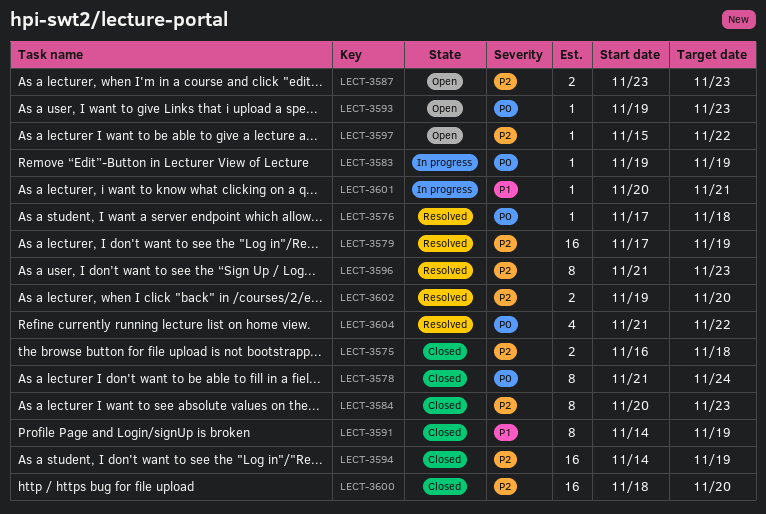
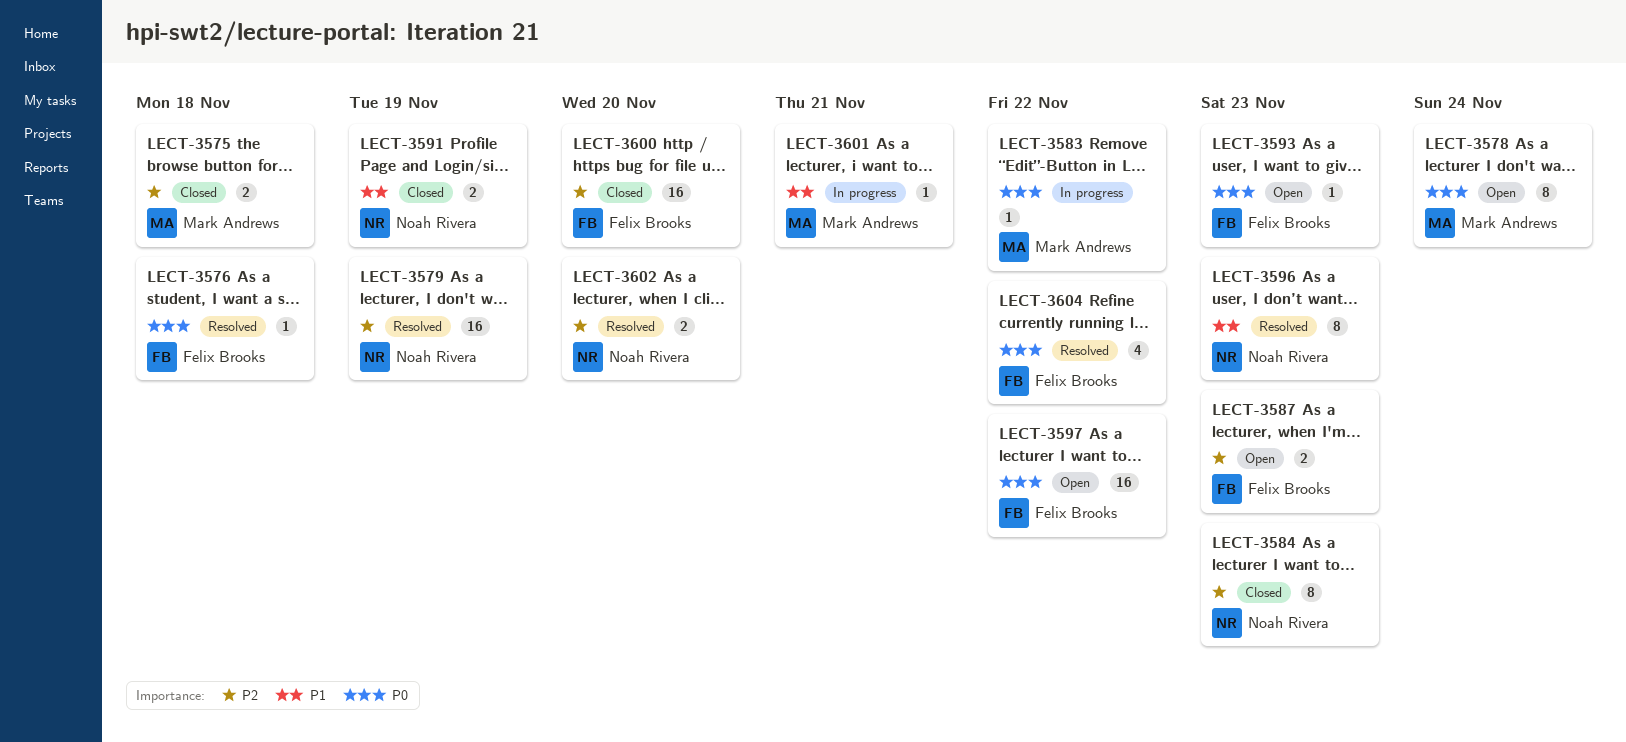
LECT-3578, status: Closed -> Open
LECT-3583, due: Nov 19 -> Nov 22
LECT-3591, estimate: 8 -> 2
LECT-3594: present -> none
LECT-3596, priority: P2 -> P1
LECT-3597, priority: P2 -> P0
LECT-3597, estimate: 1 -> 16

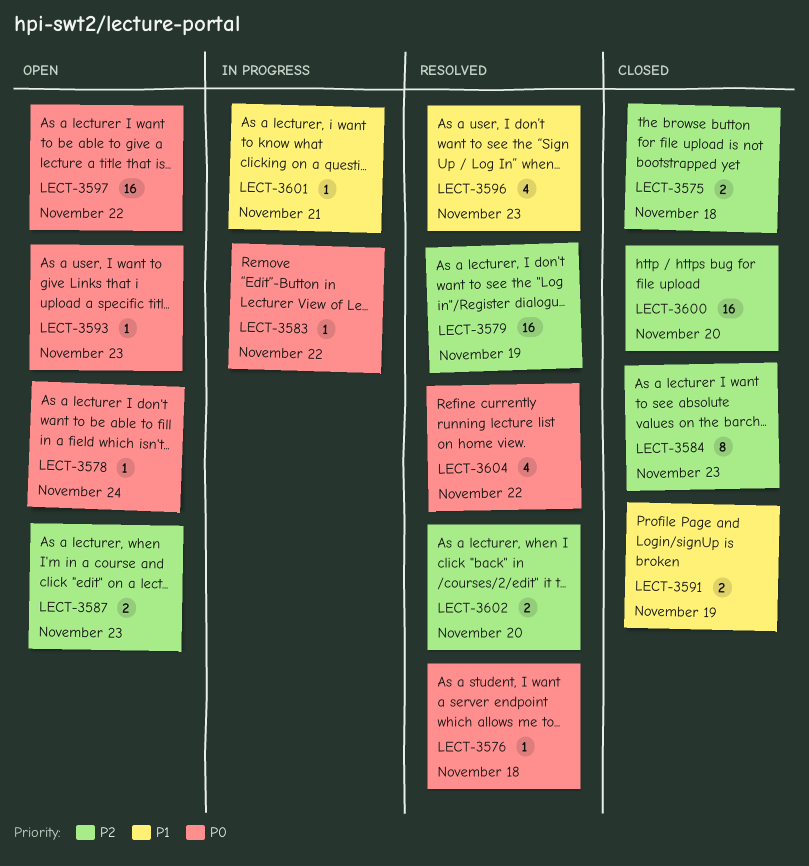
LECT-3578, estimate: 8 -> 1
LECT-3596, estimate: 8 -> 4

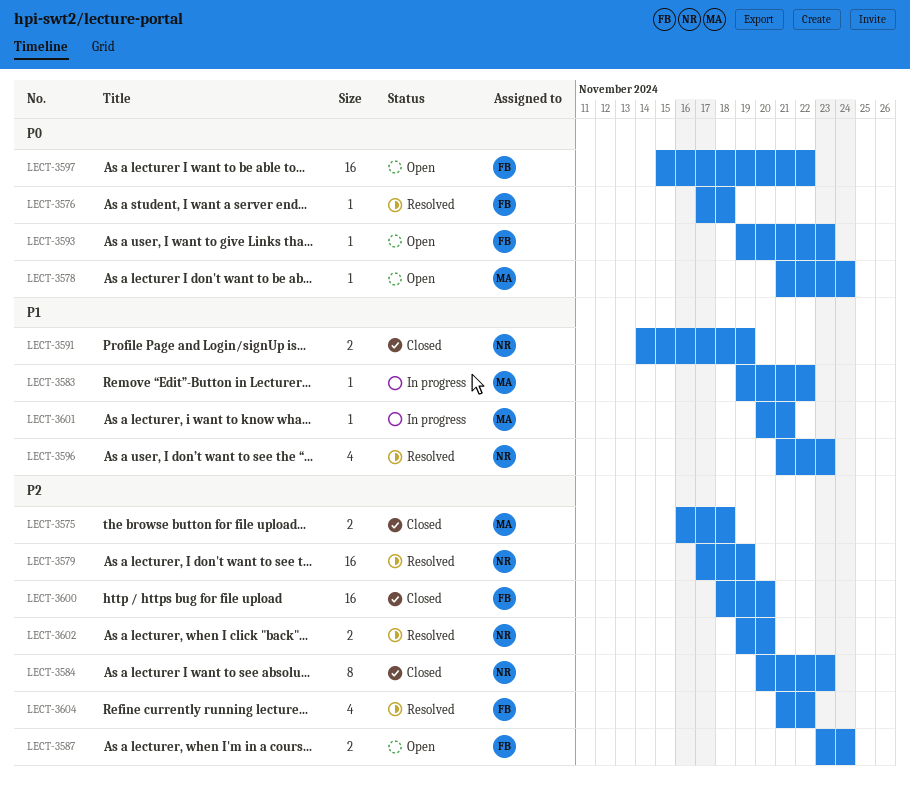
LECT-3583, priority: P0 -> P1
LECT-3587, due: Nov 23 -> Nov 24
LECT-3604, priority: P0 -> P2

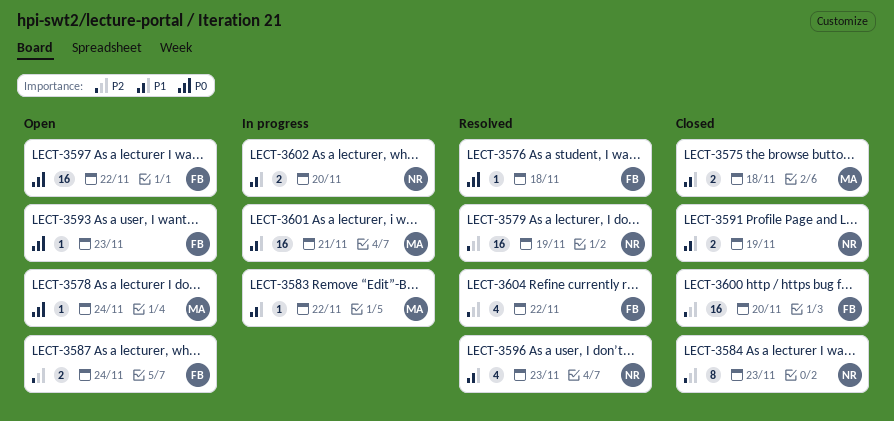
LECT-3575, priority: P2 -> P1
LECT-3601, estimate: 1 -> 16
LECT-3602, status: Resolved -> In progress
LECT-3602, priority: P2 -> P1

